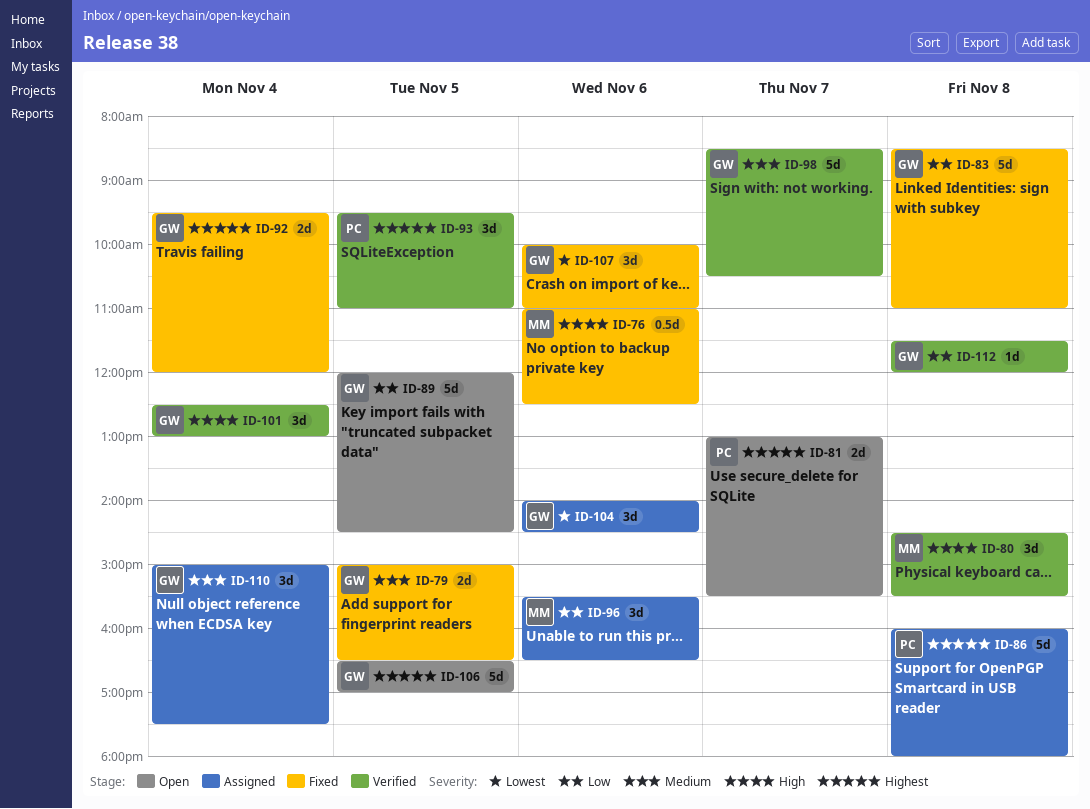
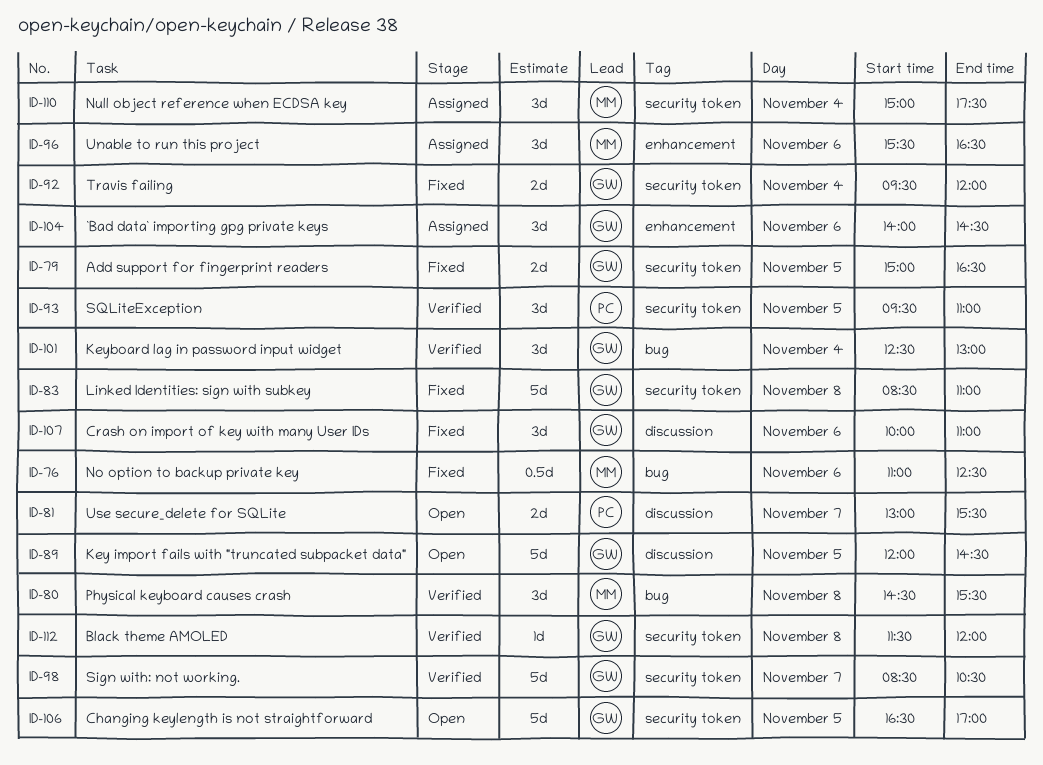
ID-86: present -> none
ID-110, owner: GW -> MM

